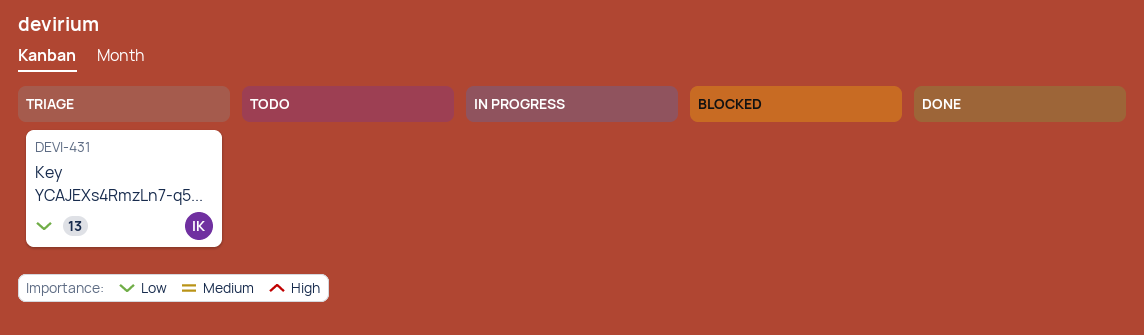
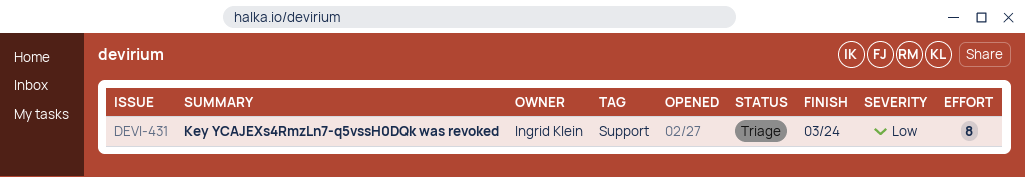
DEVI-431, estimate: 13 -> 8

